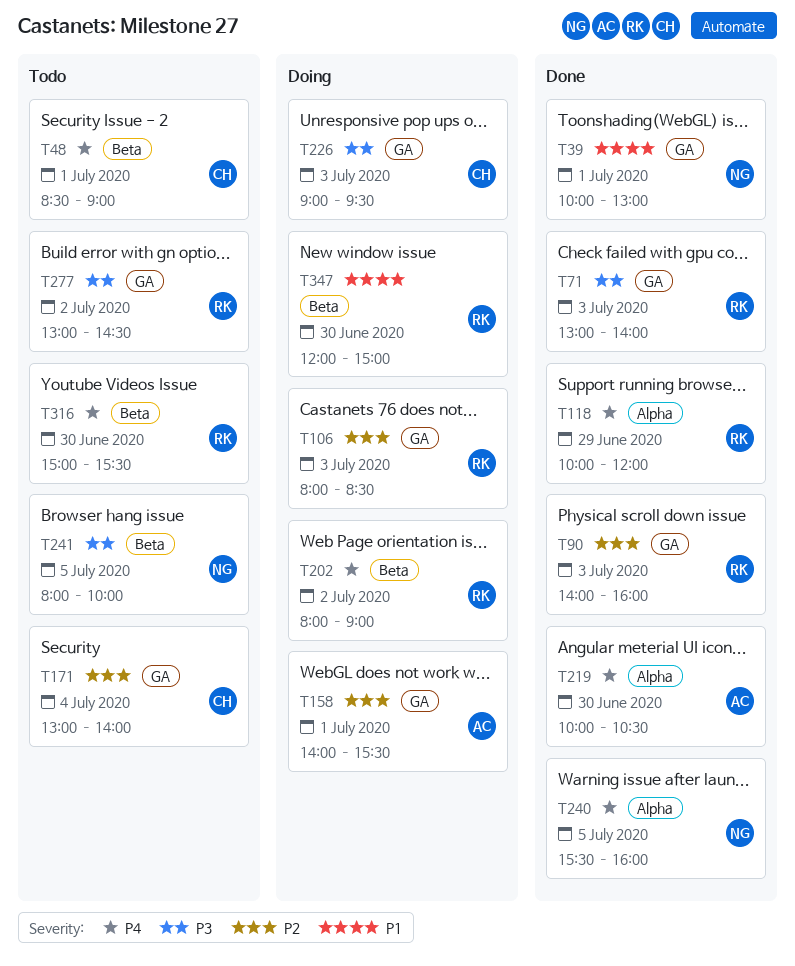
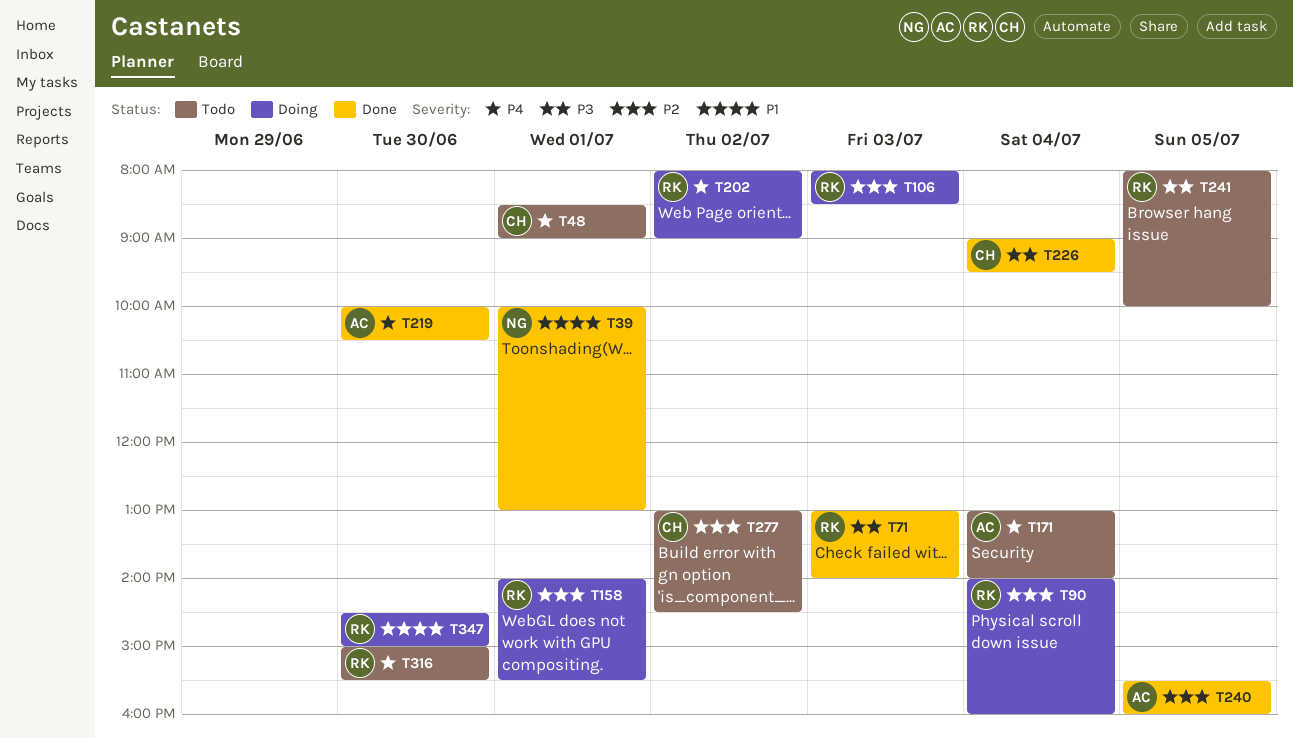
T90, status: Done -> Doing
T90, day: Jul 3 -> Jul 4
T118: present -> none
T158, owner: AC -> RK
T171, owner: CH -> AC
T171, priority: P2 -> P4
T226, status: Doing -> Done
T226, day: Jul 3 -> Jul 4
T240, owner: NG -> AC
T240, priority: P4 -> P2
T241, owner: NG -> RK
T277, owner: RK -> CH
T277, priority: P3 -> P2
T347, begins: 12:00 -> 14:30

